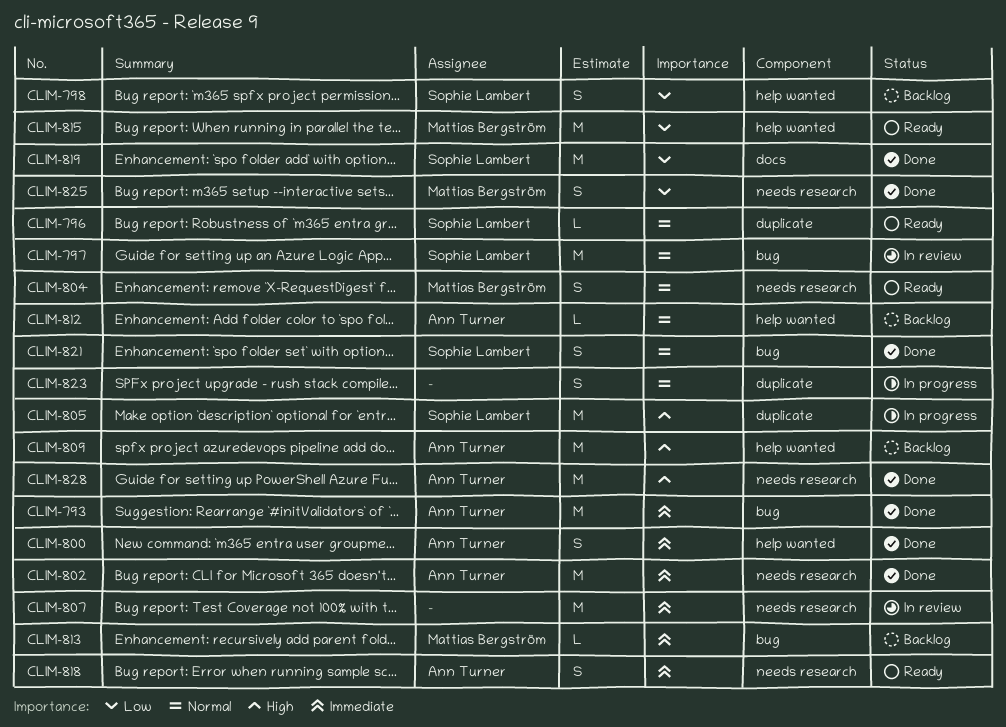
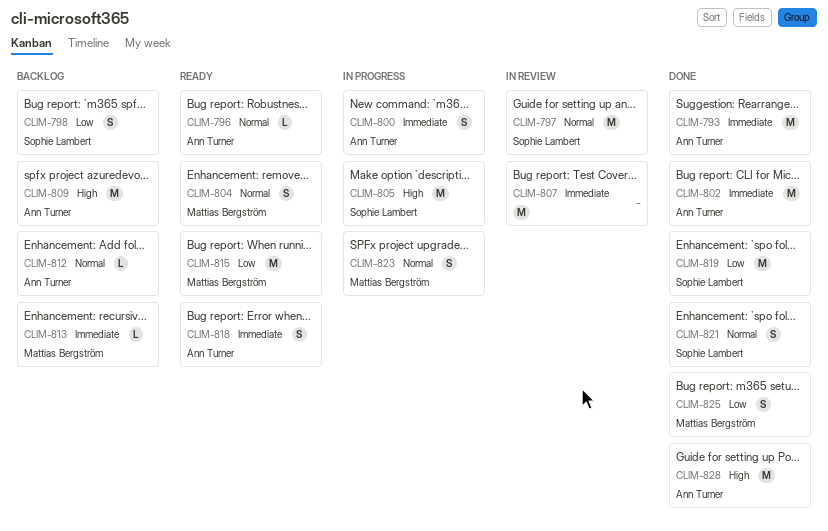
CLIM-796, owner: Sophie Lambert -> Ann Turner
CLIM-800, status: Done -> In progress
CLIM-823, owner: none -> Mattias Bergström

